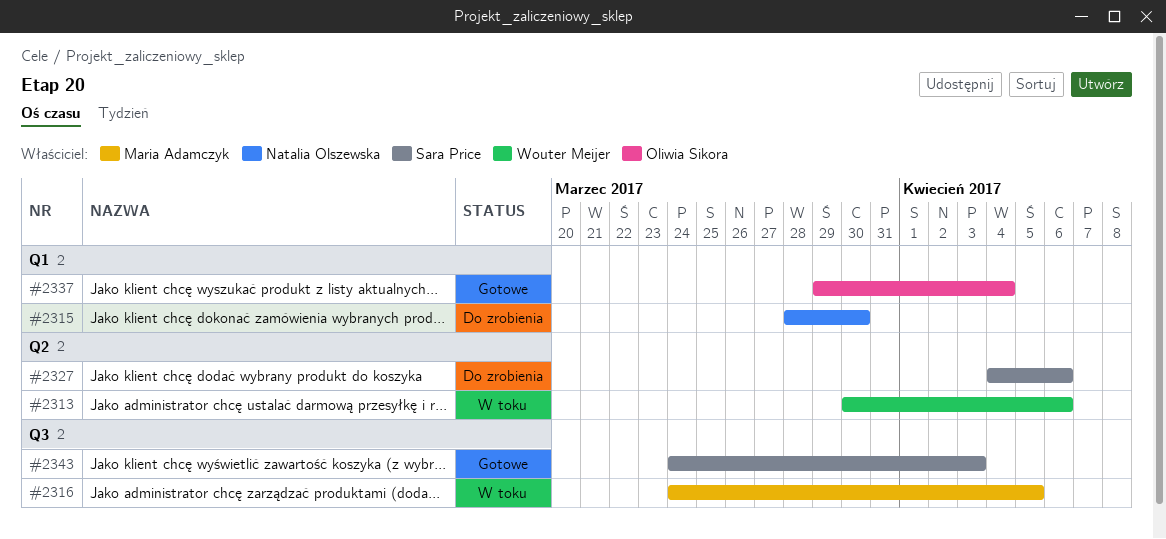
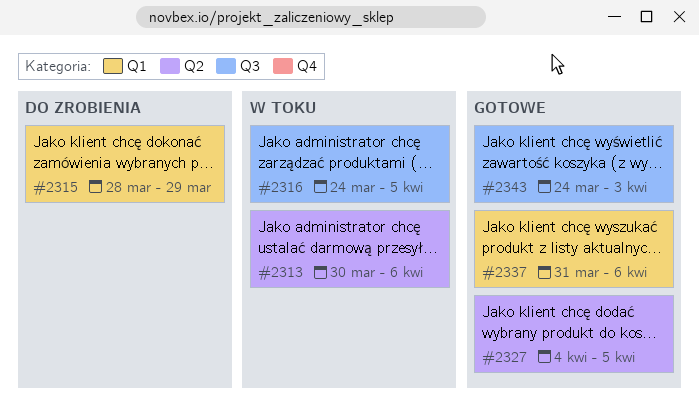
#2315, due: Mar 30 -> Mar 29
#2327, status: Do zrobienia -> Gotowe
#2327, due: Apr 6 -> Apr 5
#2337, start: Mar 29 -> Mar 31
#2337, due: Apr 4 -> Apr 6

